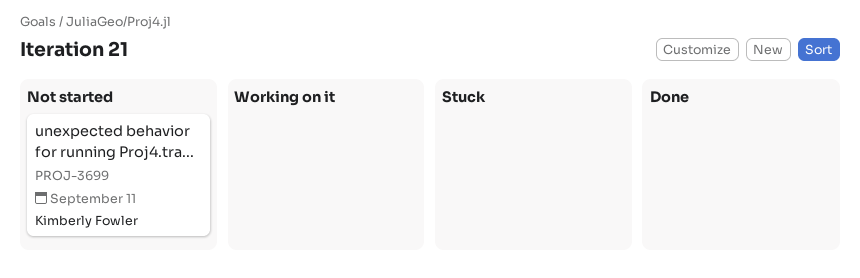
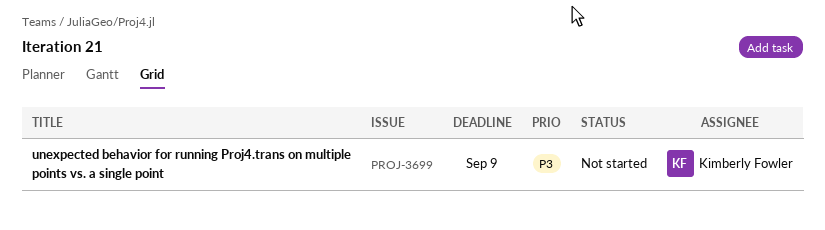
PROJ-3699, due: Sep 11 -> Sep 9

